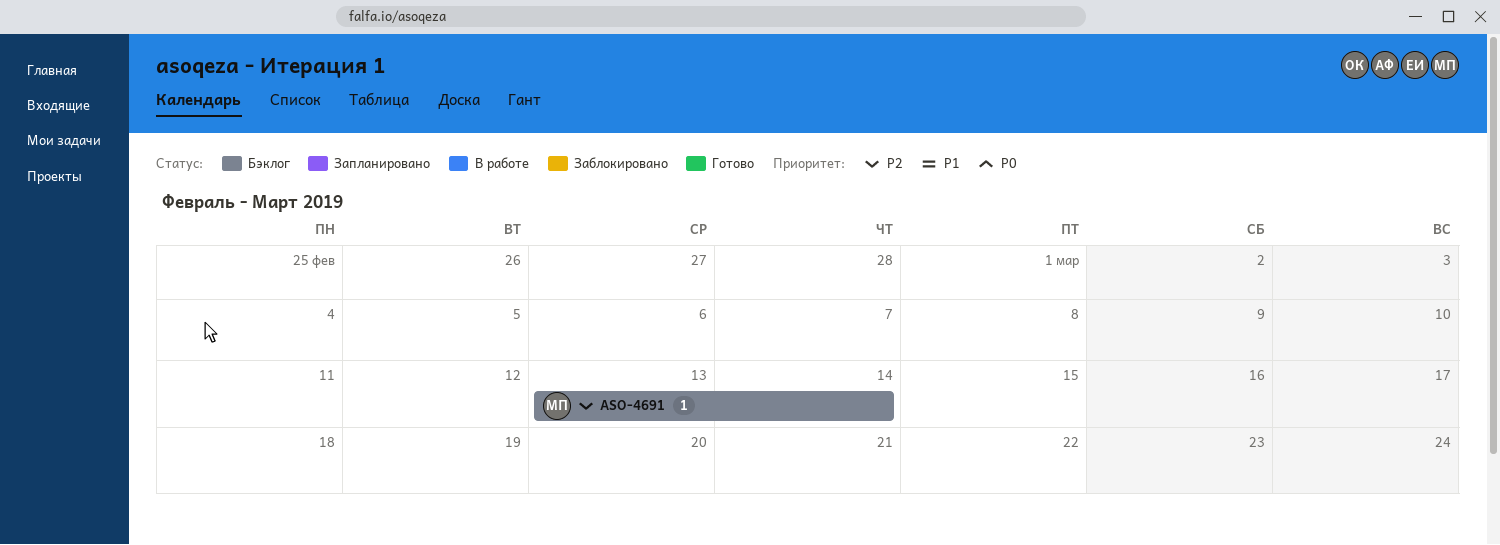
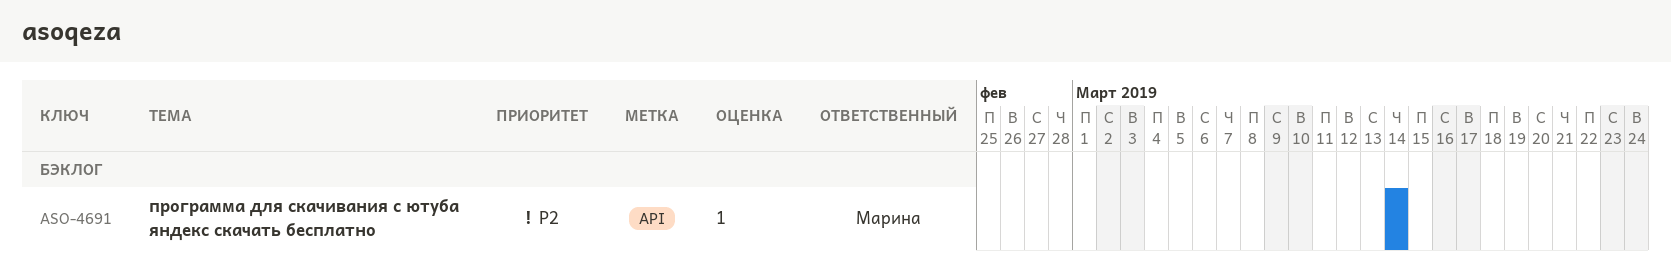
ASO-4691, start: Mar 13 -> Mar 14

